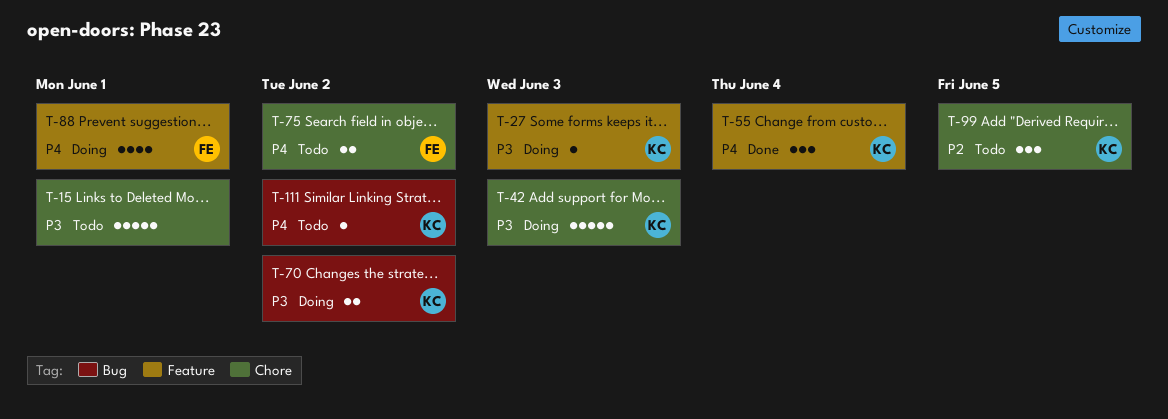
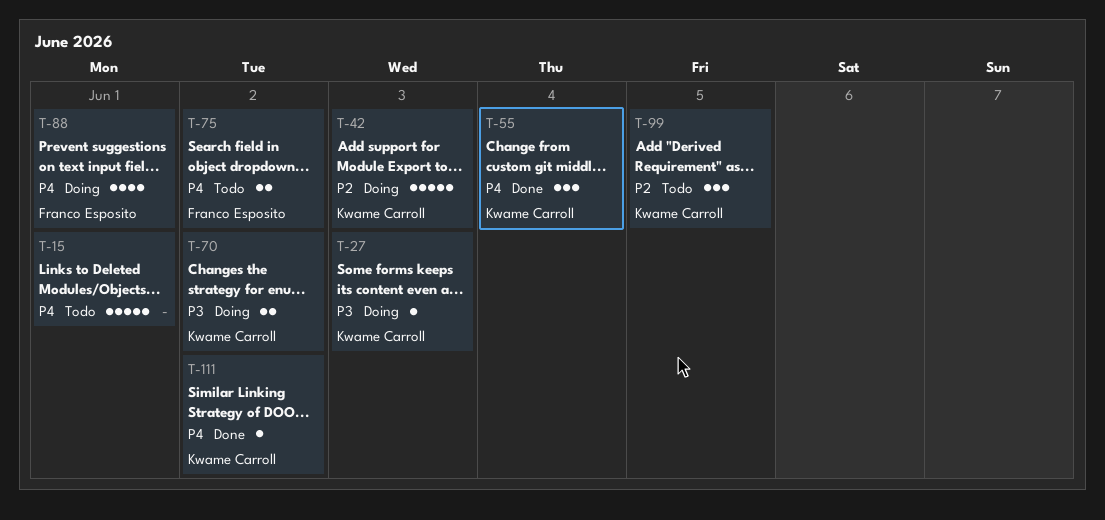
T-15, priority: P3 -> P4
T-42, priority: P3 -> P2
T-111, status: Todo -> Done

